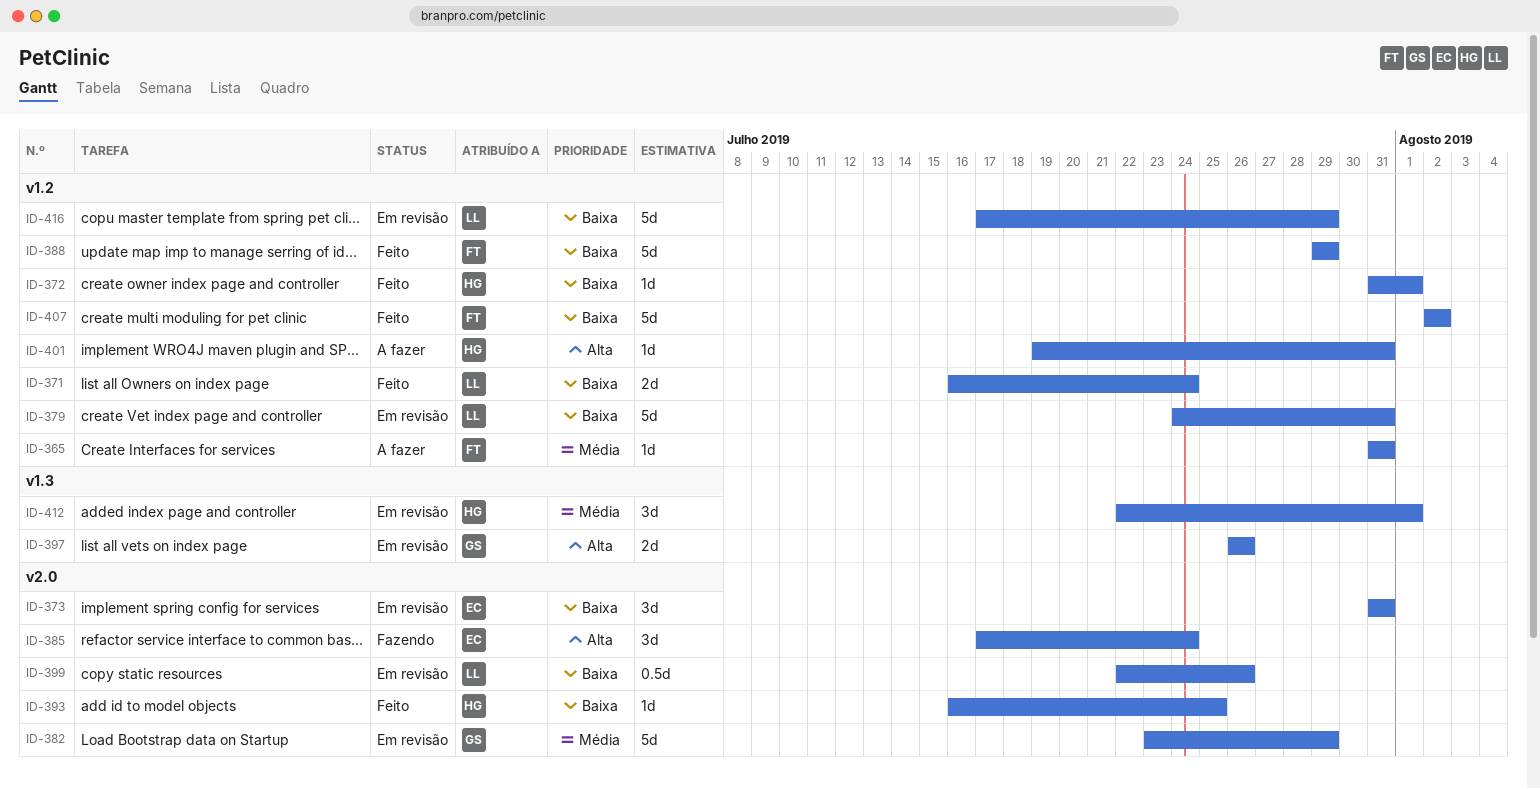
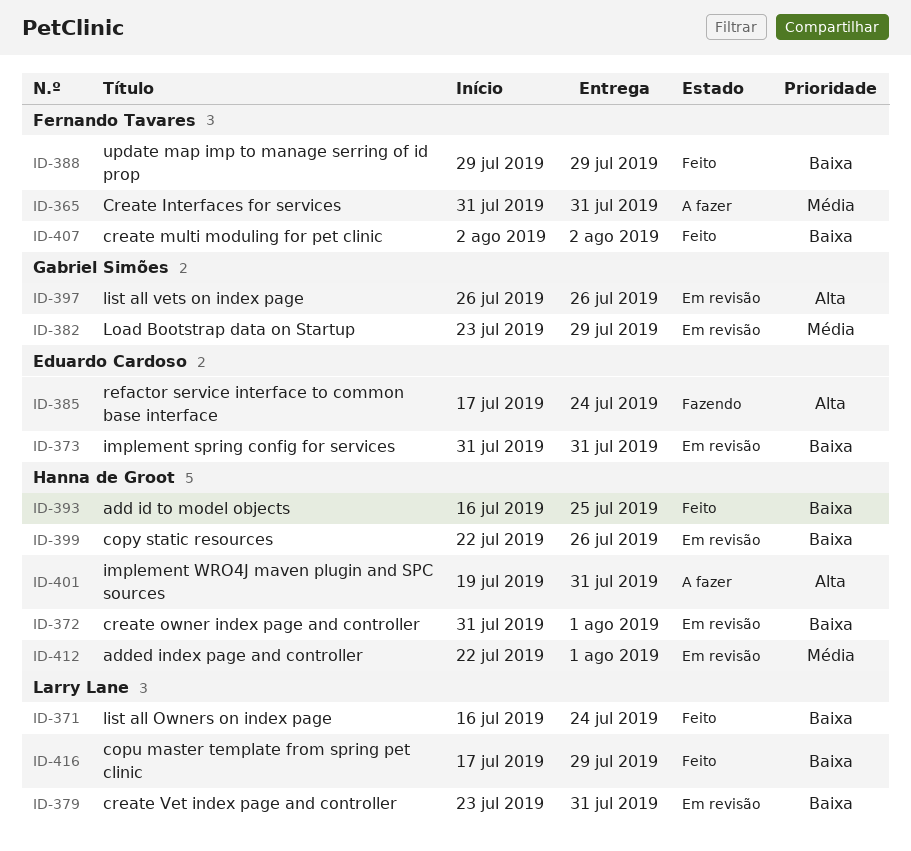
ID-372, status: Feito -> Em revisão
ID-379, start: Jul 24 -> Jul 23
ID-399, owner: Larry Lane -> Hanna de Groot
ID-416, status: Em revisão -> Feito

